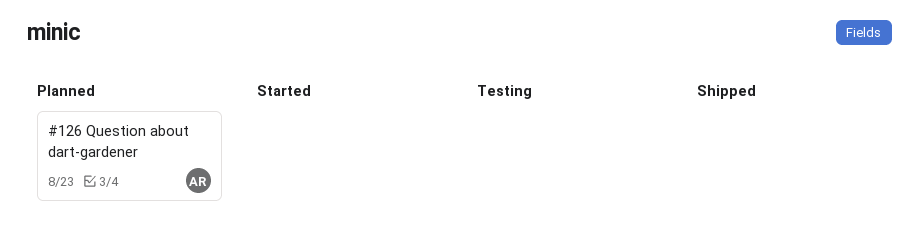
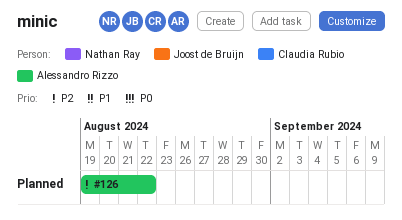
#126, due: Aug 23 -> Aug 22

